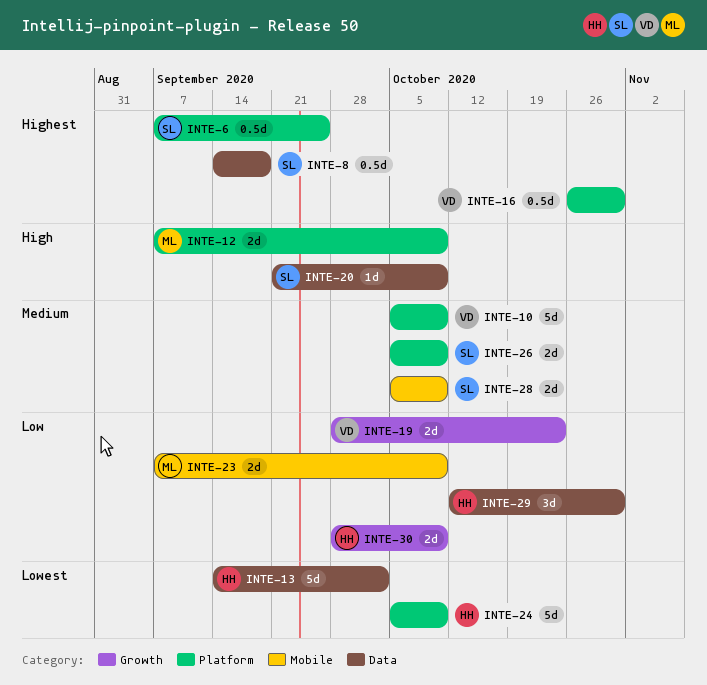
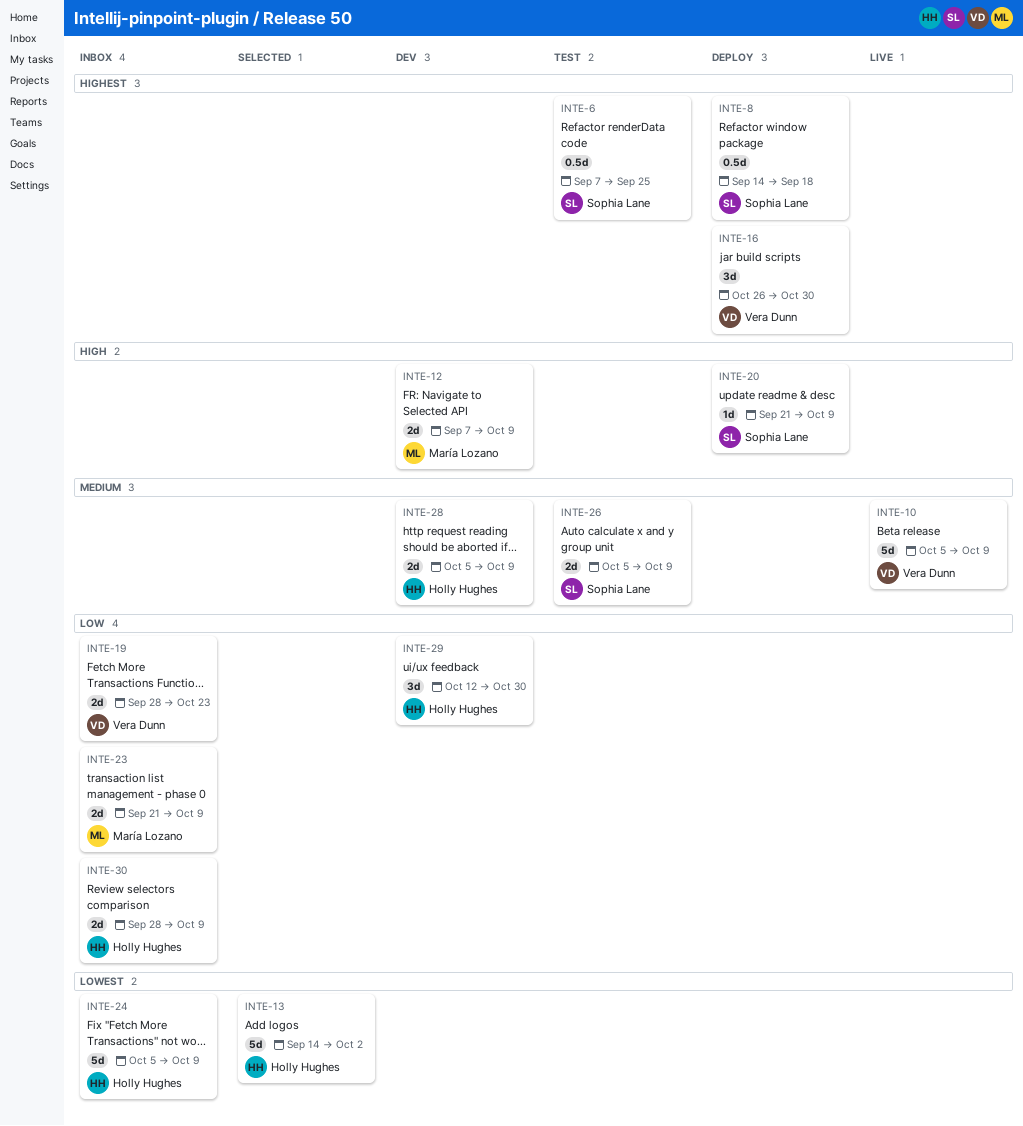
INTE-16, estimate: 0.5d -> 3d
INTE-23, start: Sep 7 -> Sep 21
INTE-28, owner: Sophia Lane -> Holly Hughes

